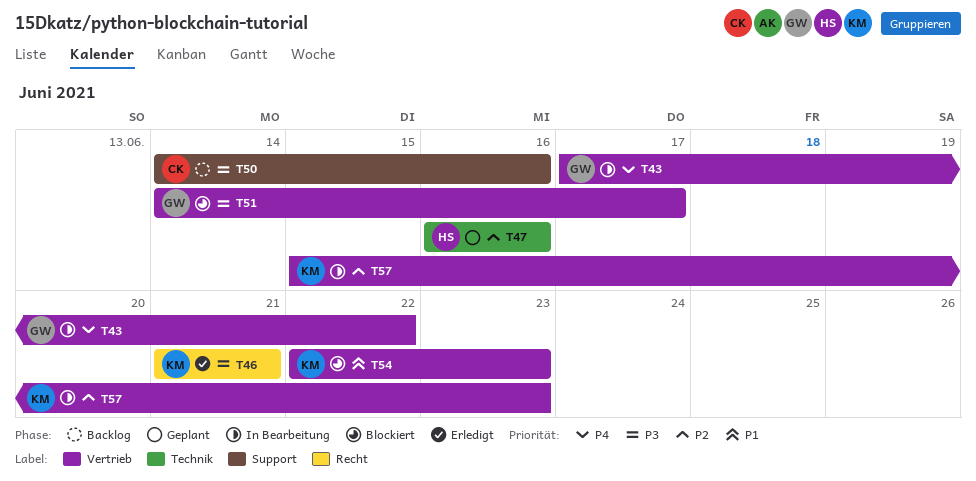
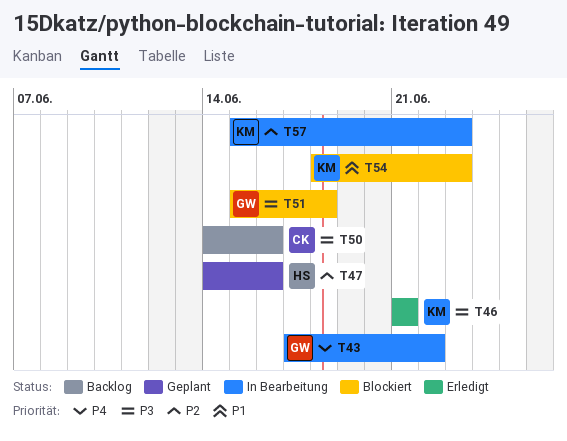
T47, start: Jun 16 -> Jun 14
T51, start: Jun 14 -> Jun 15
T51, due: Jun 17 -> Jun 18
T54, start: Jun 22 -> Jun 18

